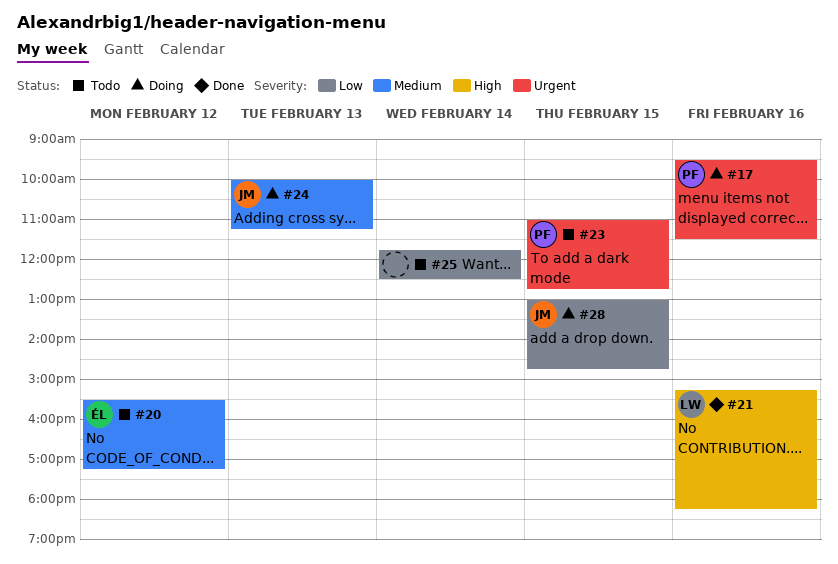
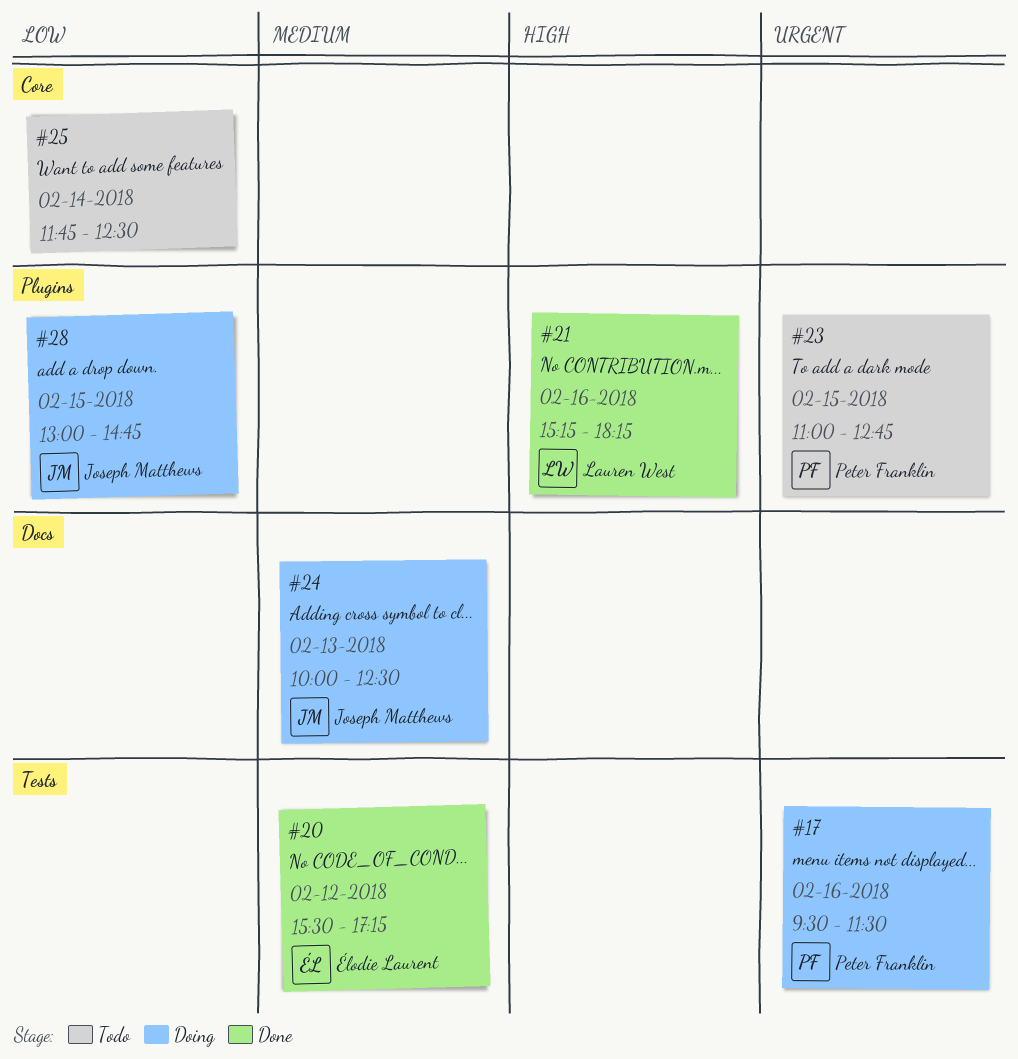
#20, status: Todo -> Done
#24, ends: 11:15 -> 12:30

